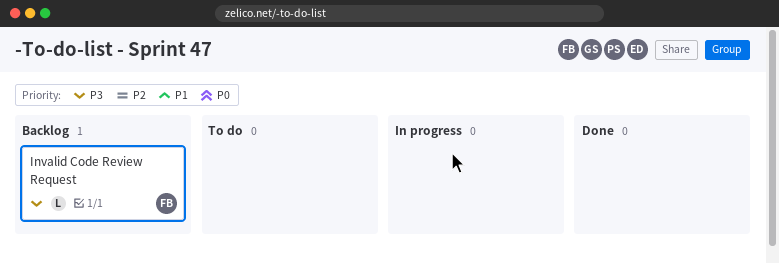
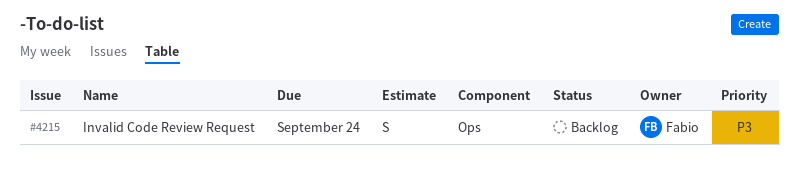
Invalid Code Review Request, estimate: L -> S

